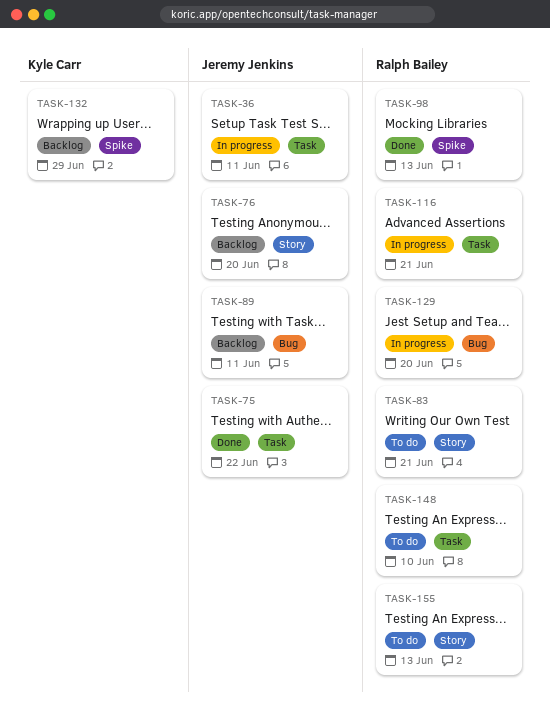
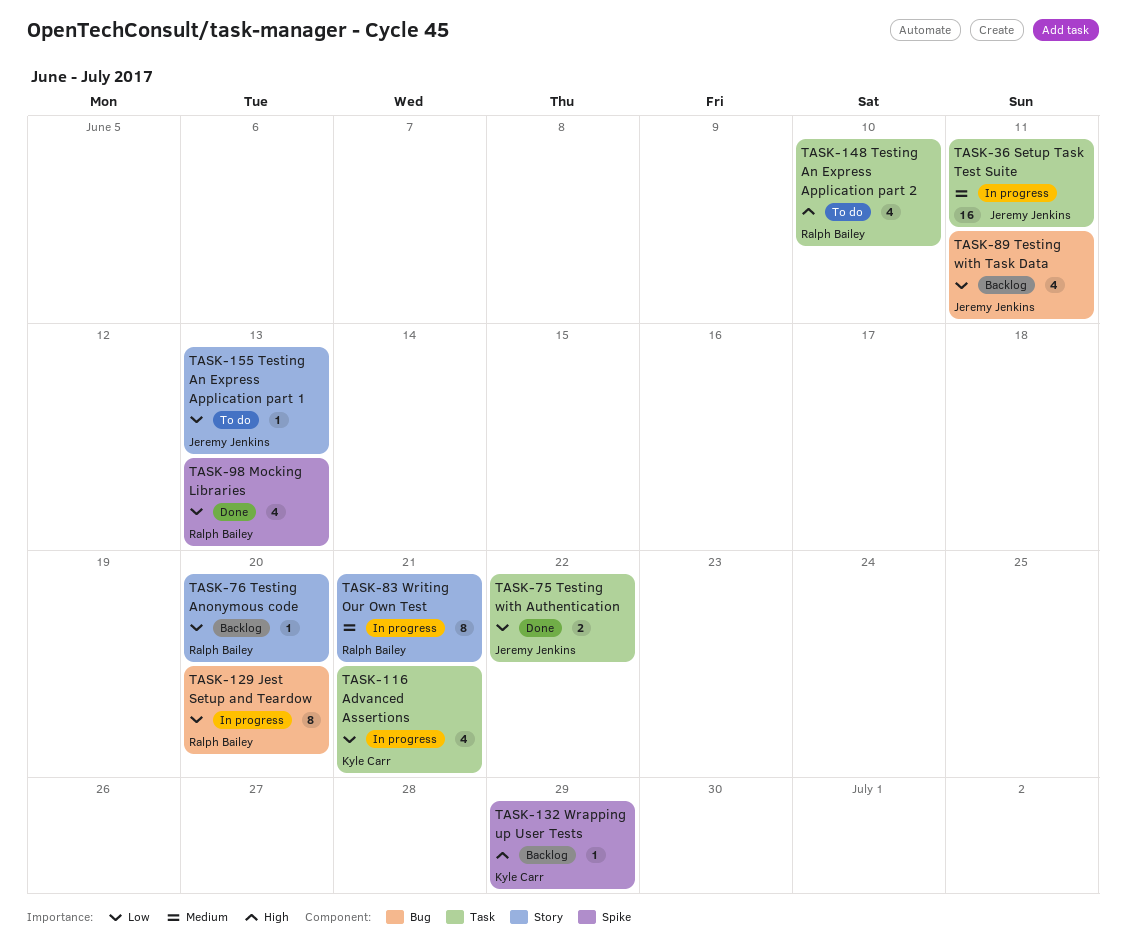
TASK-76, owner: Jeremy Jenkins -> Ralph Bailey
TASK-83, status: To do -> In progress
TASK-116, owner: Ralph Bailey -> Kyle Carr
TASK-155, owner: Ralph Bailey -> Jeremy Jenkins

